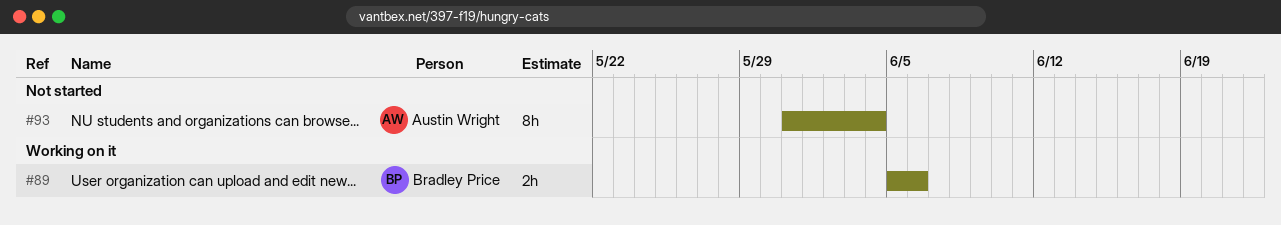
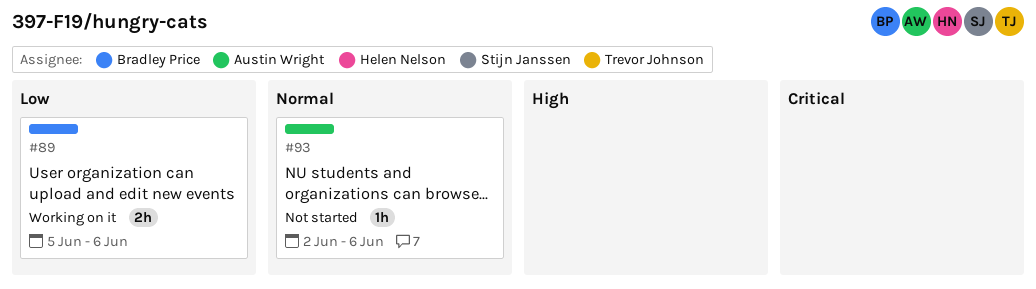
#93, estimate: 8h -> 1h
#93, start: May 31 -> Jun 2
#93, due: Jun 4 -> Jun 6

